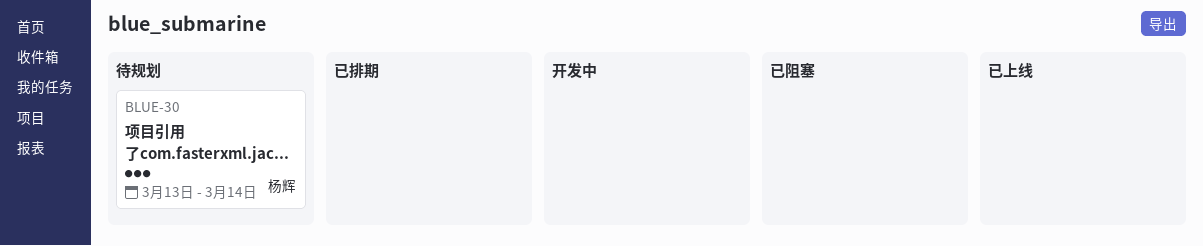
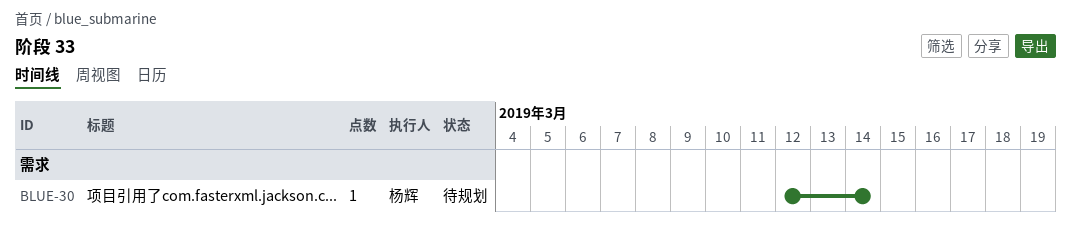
BLUE-30, estimate: 3 -> 1
BLUE-30, start: Mar 13 -> Mar 12

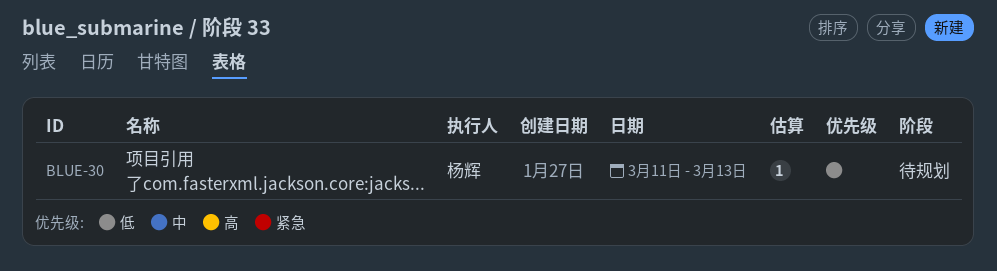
BLUE-30, start: Mar 12 -> Mar 11
BLUE-30, due: Mar 14 -> Mar 13

